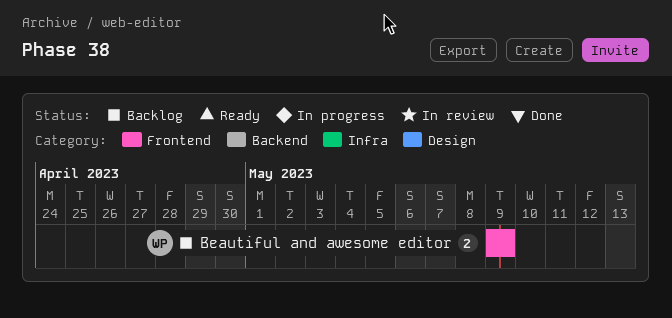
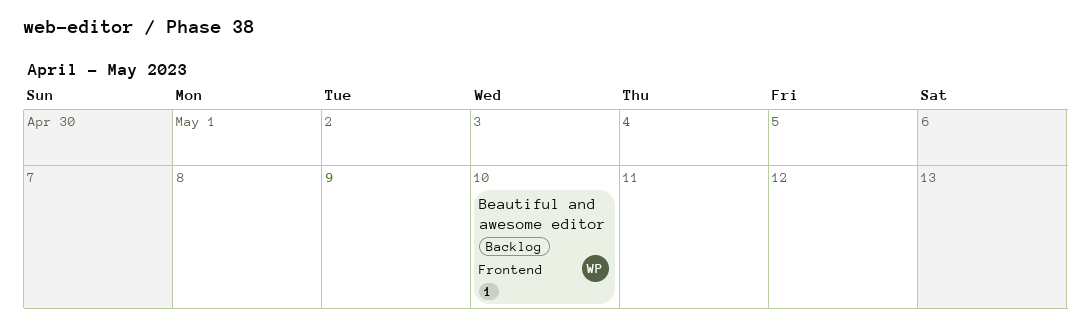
Beautiful and awesome editor, estimate: 2 -> 1
Beautiful and awesome editor, due: May 9 -> May 10

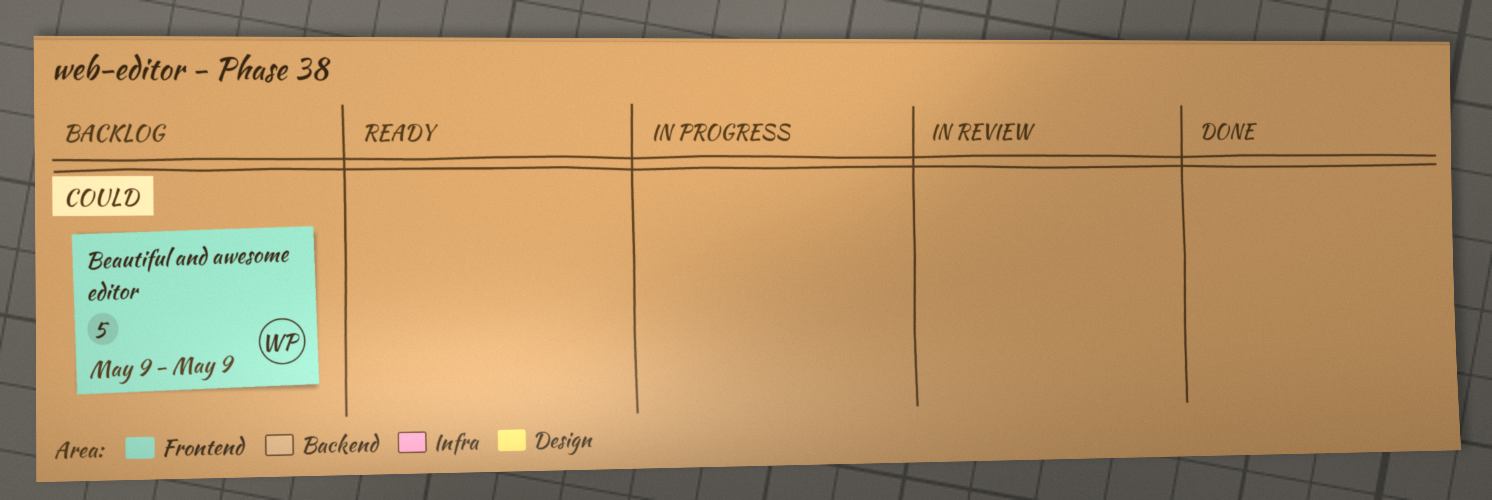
Beautiful and awesome editor, estimate: 1 -> 5
Beautiful and awesome editor, due: May 10 -> May 9

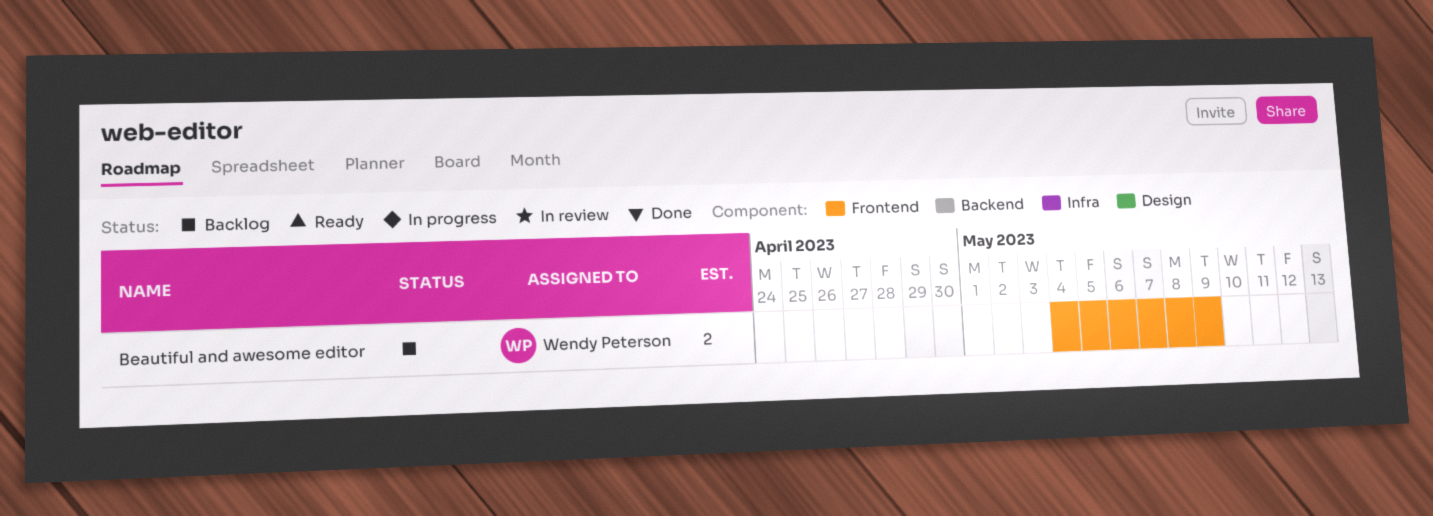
Beautiful and awesome editor, estimate: 5 -> 2
Beautiful and awesome editor, start: May 9 -> May 4

